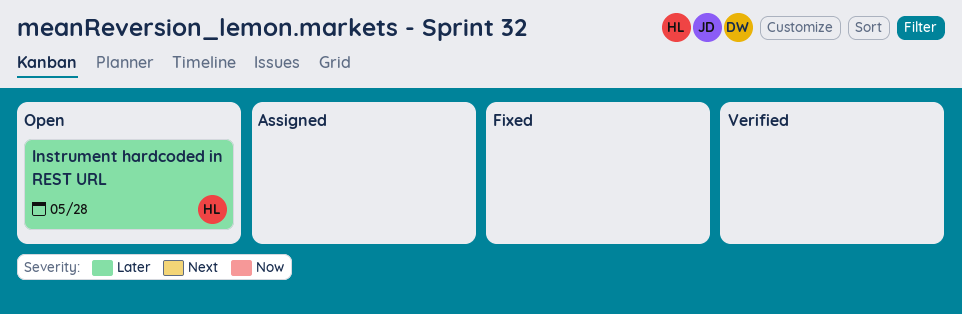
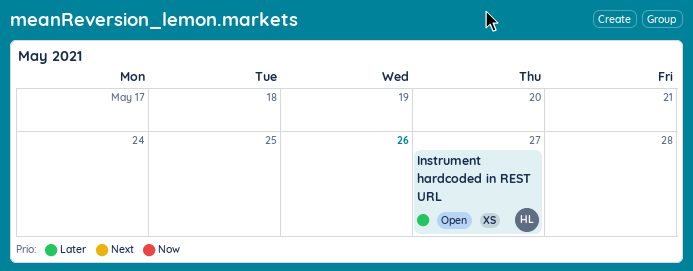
Instrument hardcoded in REST URL, due: May 28 -> May 27

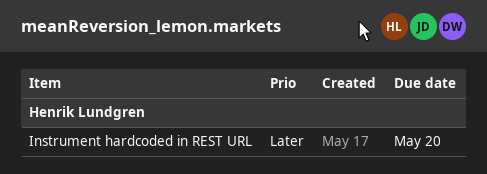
Instrument hardcoded in REST URL, due: May 27 -> May 20

